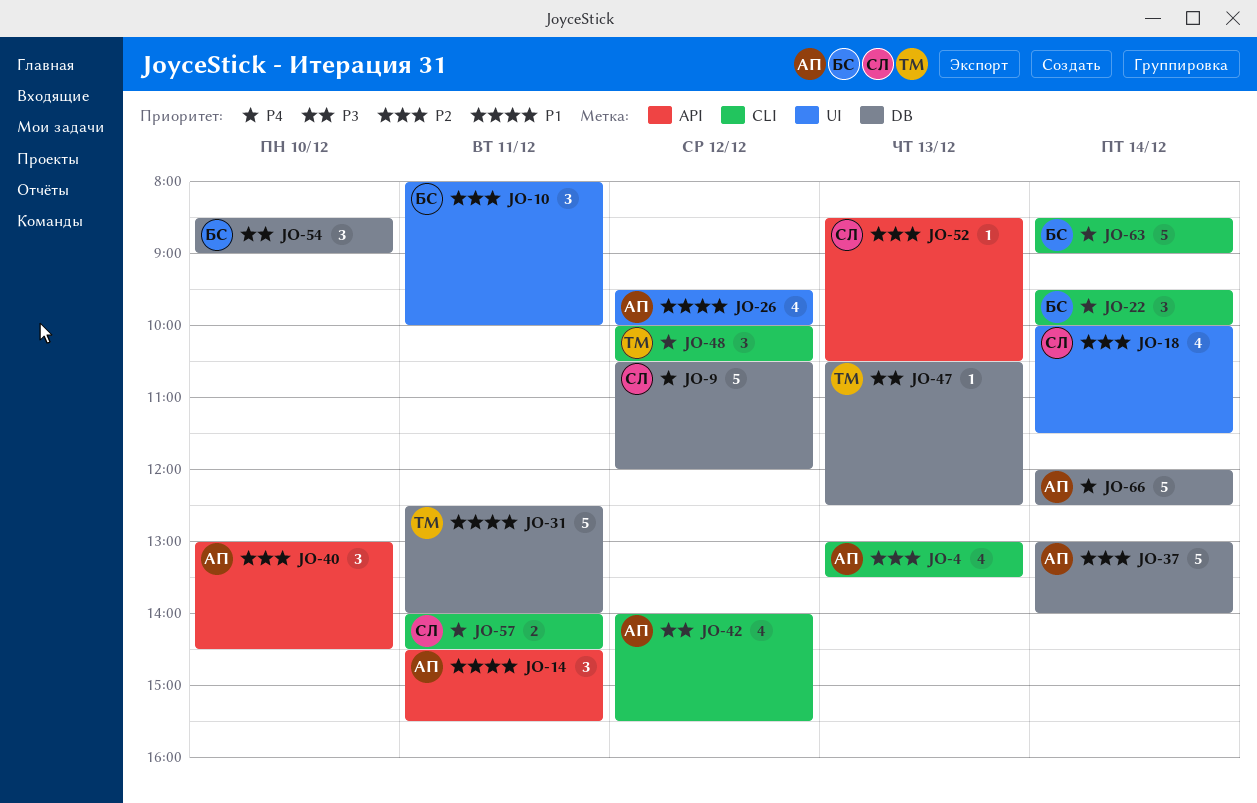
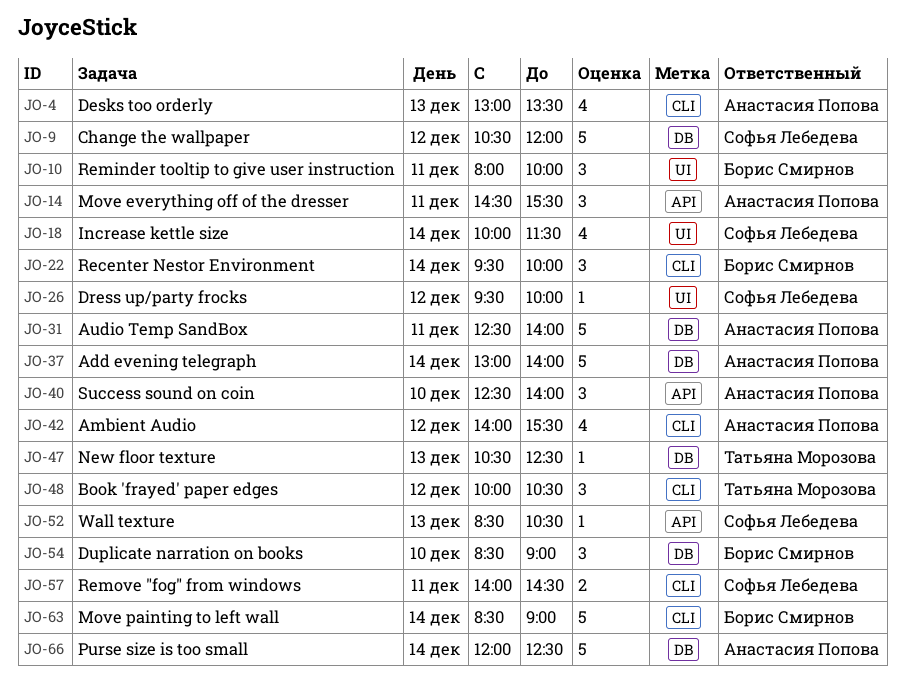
JO-26, owner: Анастасия Попова -> Софья Лебедева
JO-26, estimate: 4 -> 1
JO-31, owner: Татьяна Морозова -> Анастасия Попова
JO-40, begins: 13:00 -> 12:30
JO-40, ends: 14:30 -> 14:00

